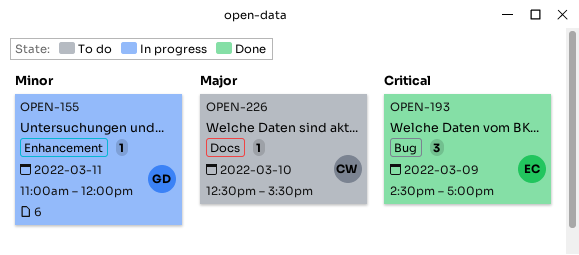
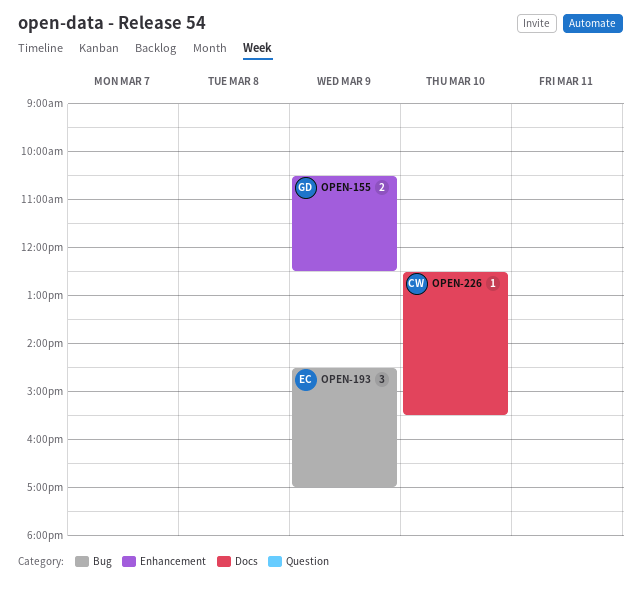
OPEN-155, estimate: 1 -> 2
OPEN-155, day: Mar 11 -> Mar 9
OPEN-155, begins: 11:00 -> 10:30
OPEN-155, ends: 12:00 -> 12:30

